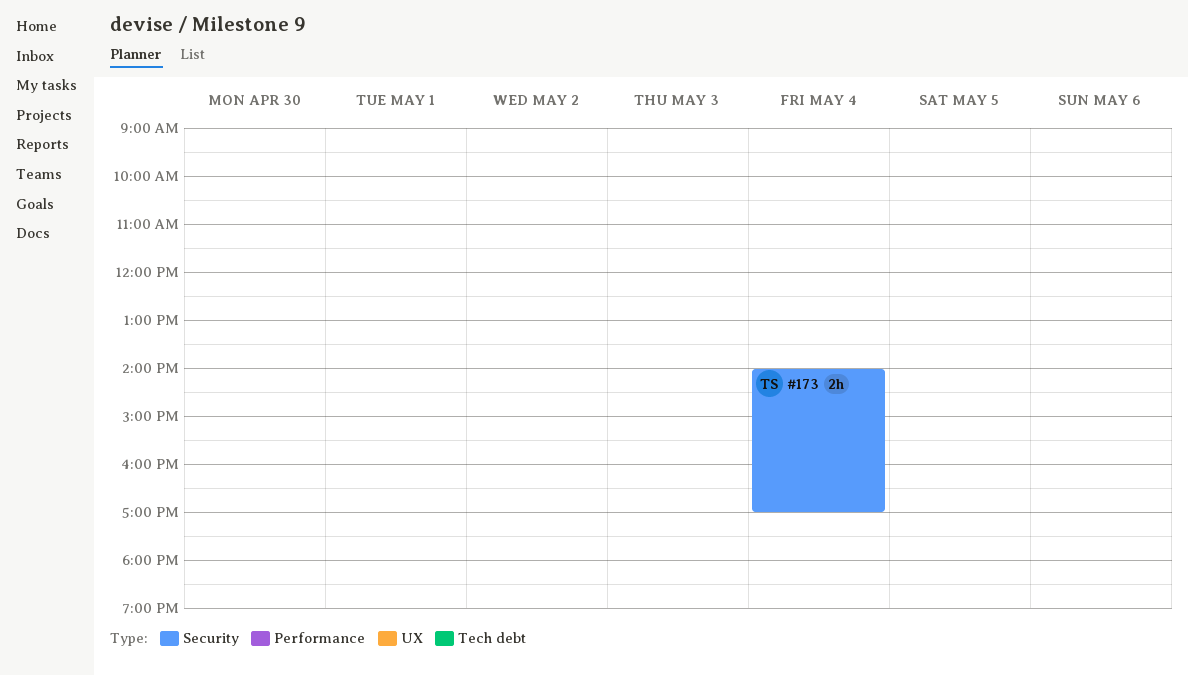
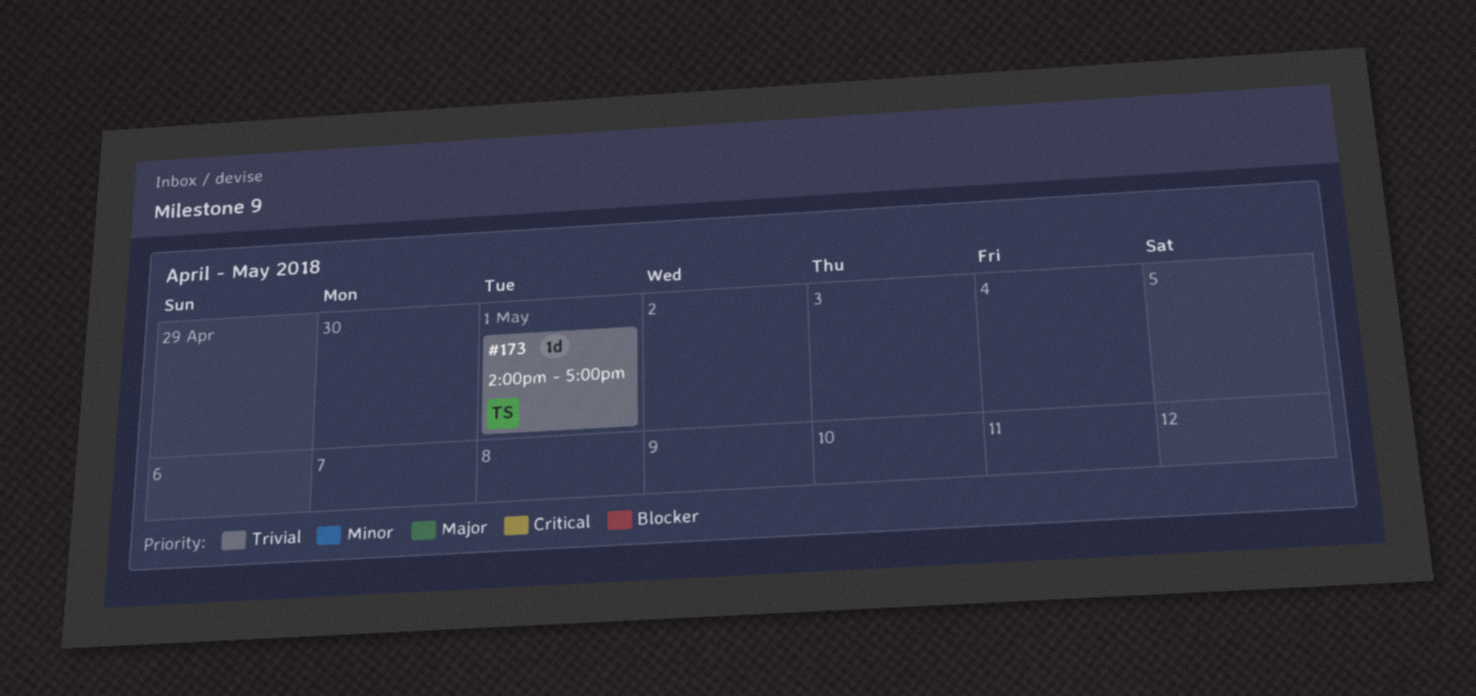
#173, estimate: 2h -> 1d
#173, day: May 4 -> May 1

